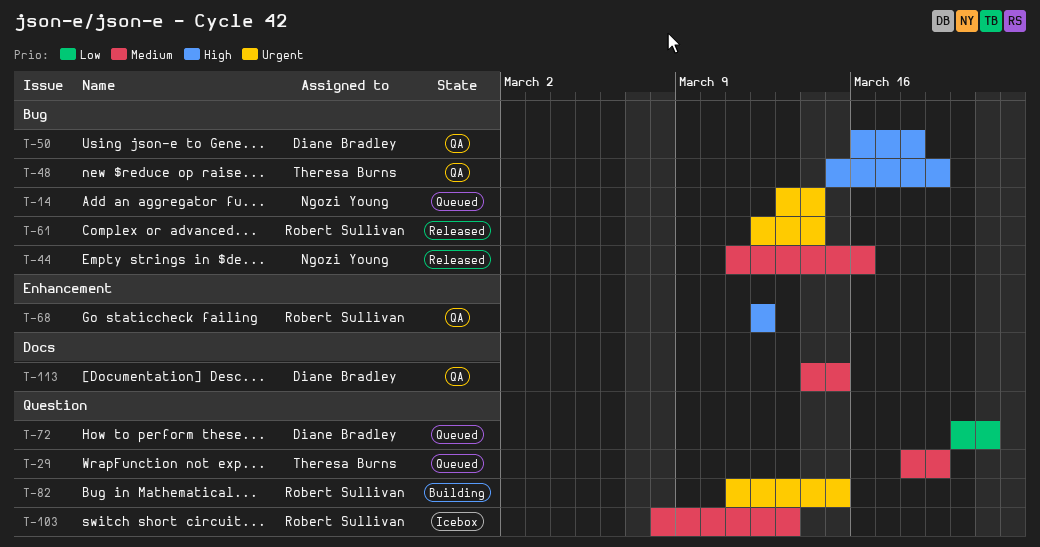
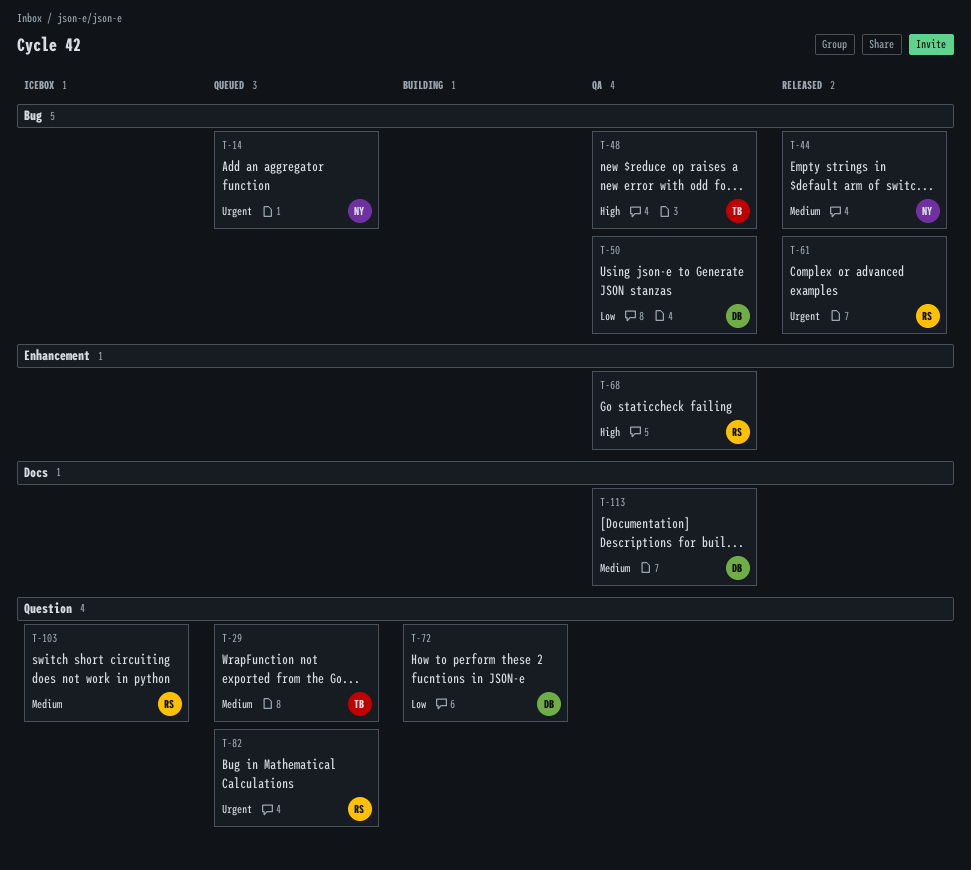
T-50, priority: High -> Low
T-72, status: Queued -> Building
T-82, status: Building -> Queued

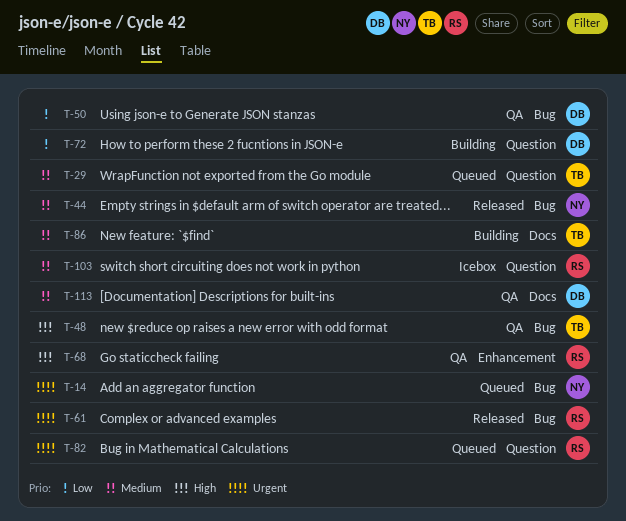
T-86: none -> present

